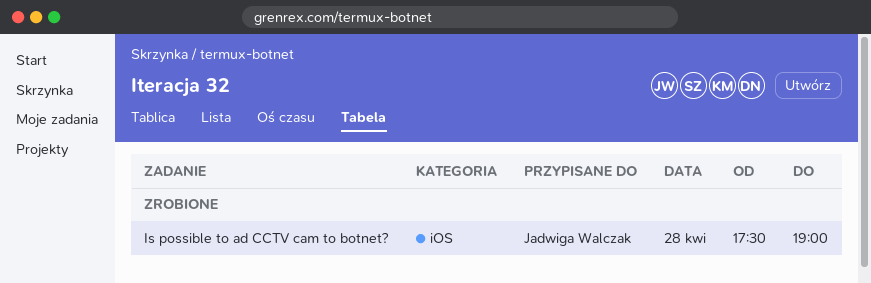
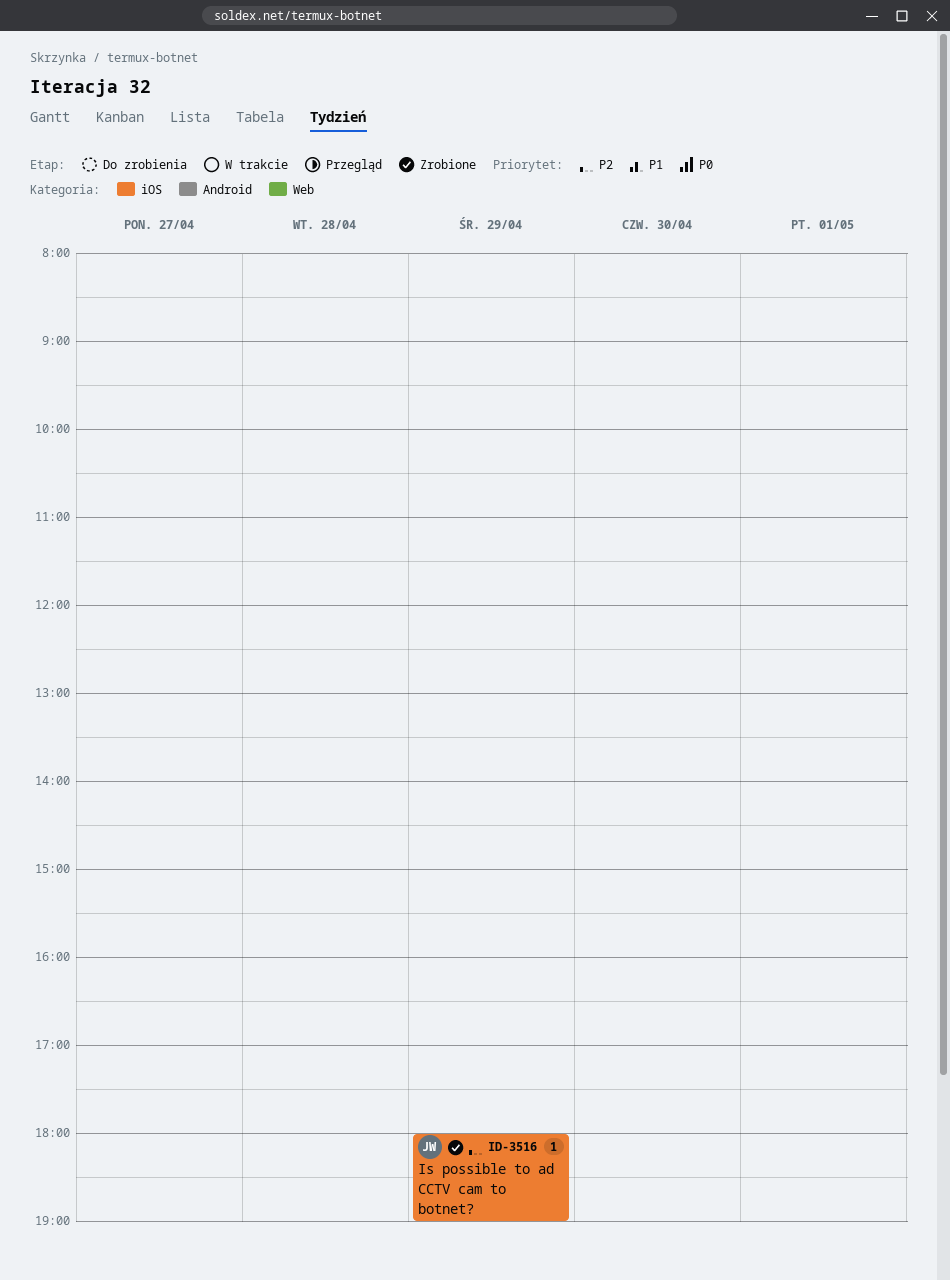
Is possible to ad CCTV cam to botnet?, day: Apr 28 -> Apr 29
Is possible to ad CCTV cam to botnet?, begins: 17:30 -> 18:00

